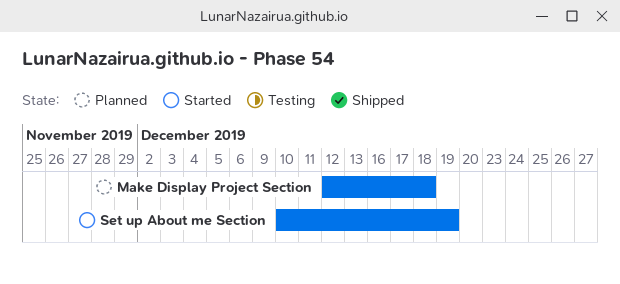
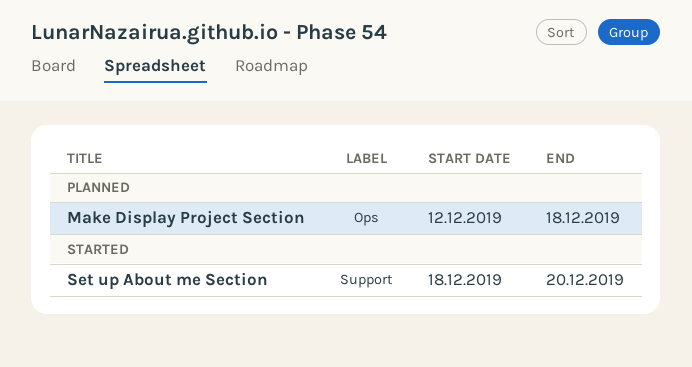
Set up About me Section, start: Dec 10 -> Dec 18
Set up About me Section, due: Dec 19 -> Dec 20

